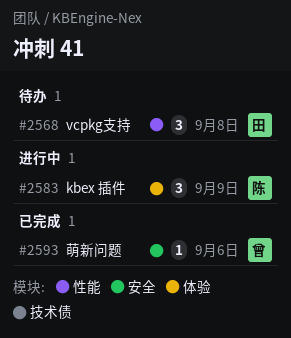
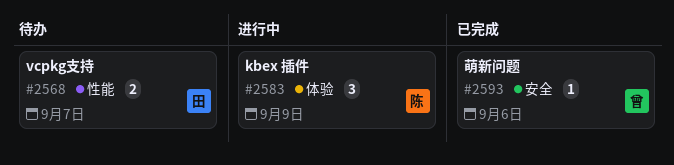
#2568, estimate: 3 -> 2
#2568, due: Sep 8 -> Sep 7

